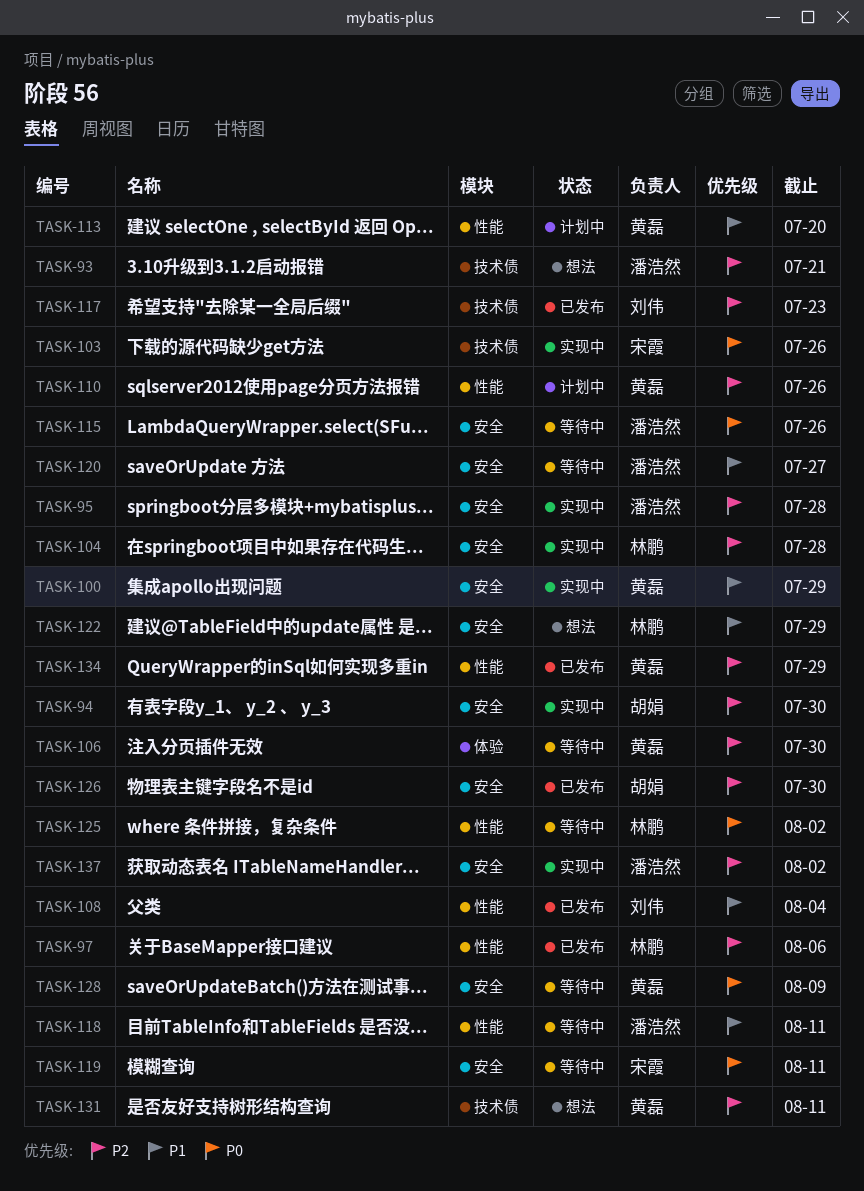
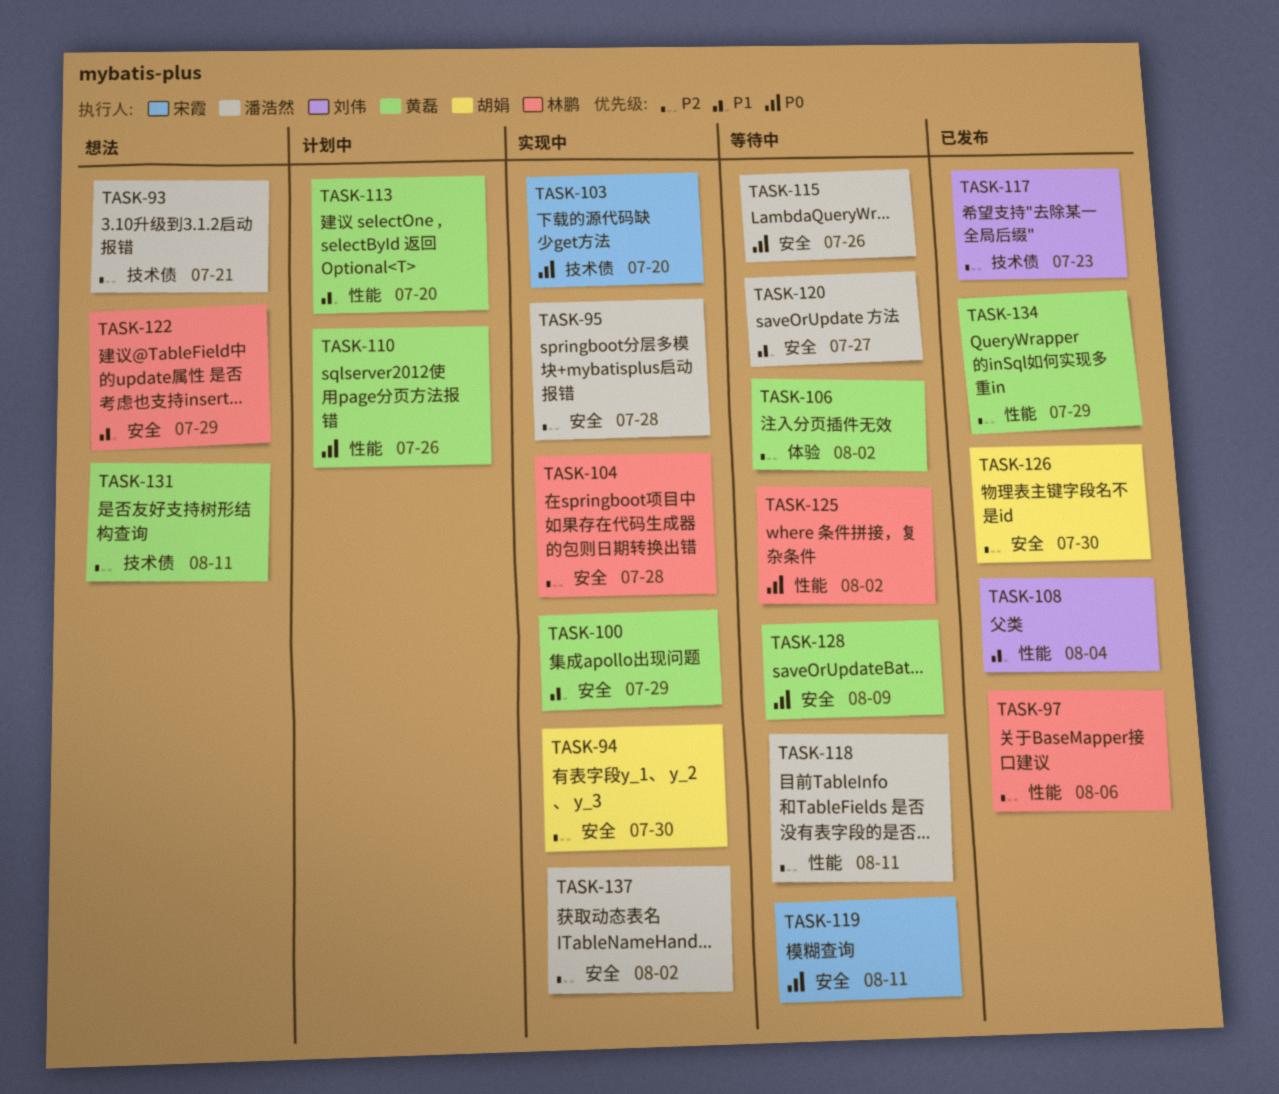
TASK-103, due: Jul 26 -> Jul 20
TASK-106, due: Jul 30 -> Aug 2
TASK-110, priority: P2 -> P0
TASK-118, priority: P1 -> P2

